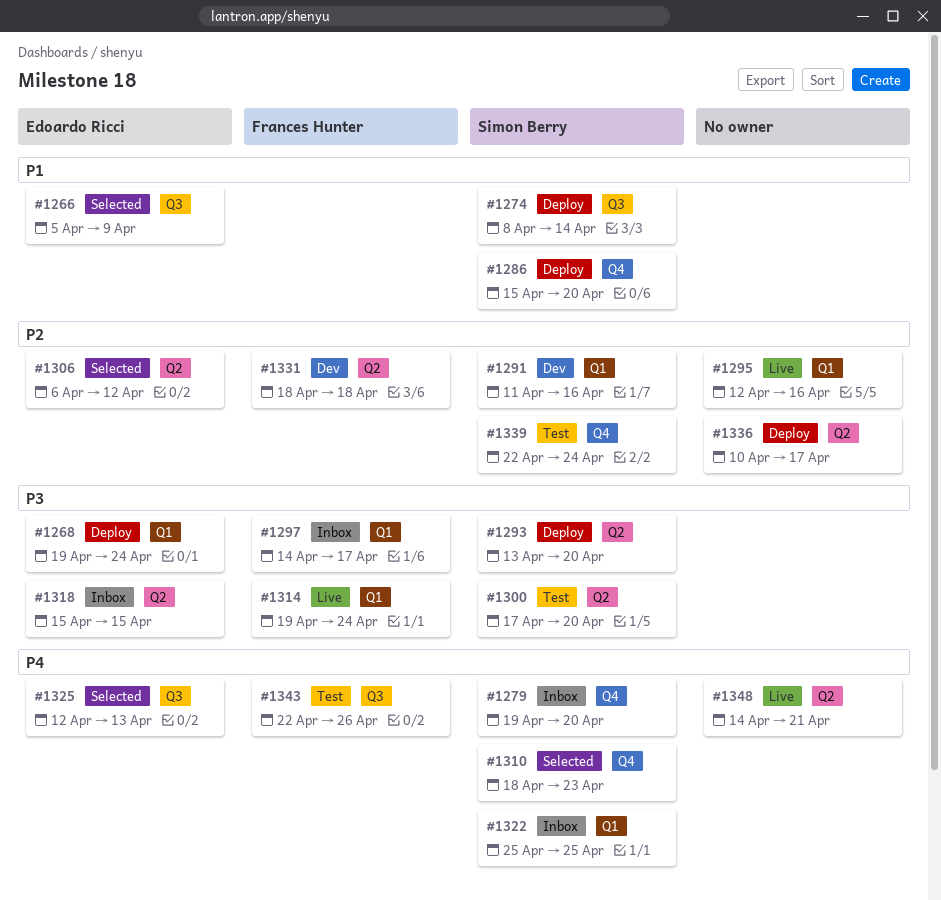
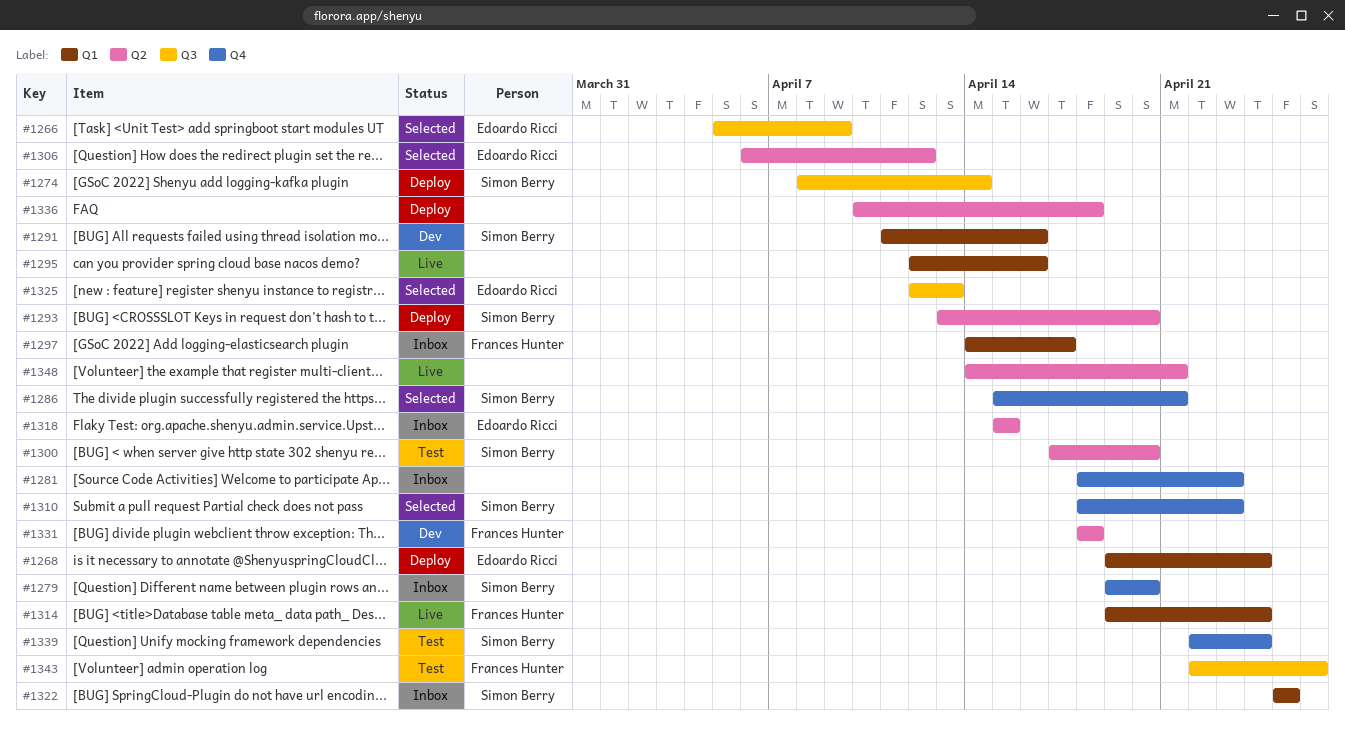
#1281: none -> present
#1286, status: Deploy -> Selected
#1286, due: Apr 20 -> Apr 21
#1336, due: Apr 17 -> Apr 18

